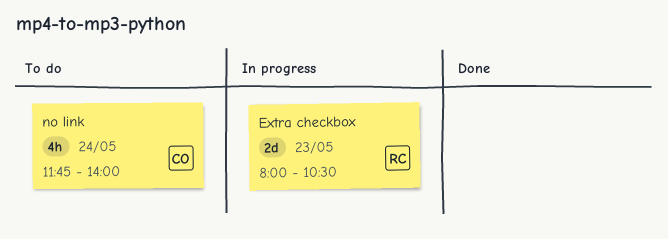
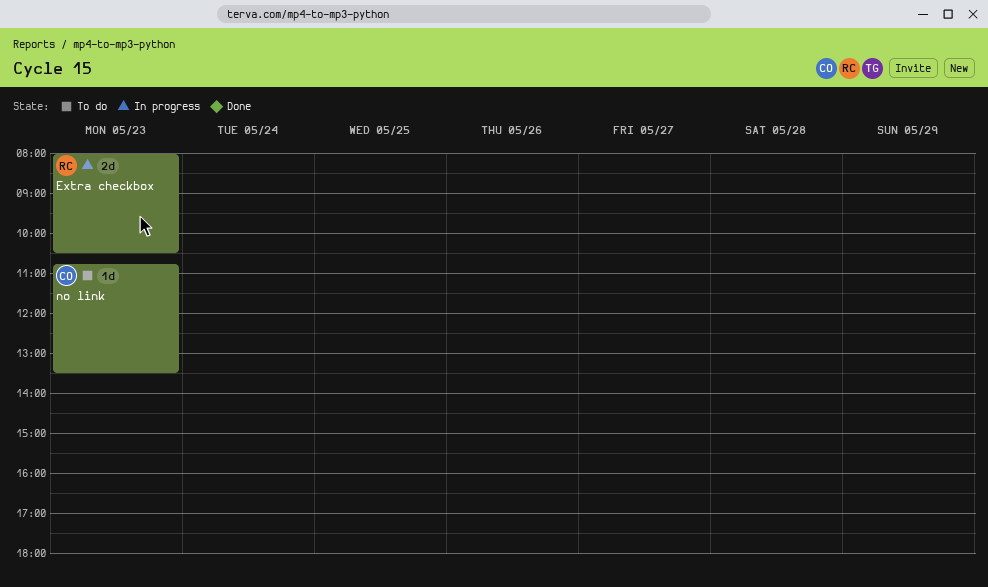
no link, estimate: 4h -> 1d
no link, day: May 24 -> May 23
no link, begins: 11:45 -> 10:45
no link, ends: 14:00 -> 13:30

